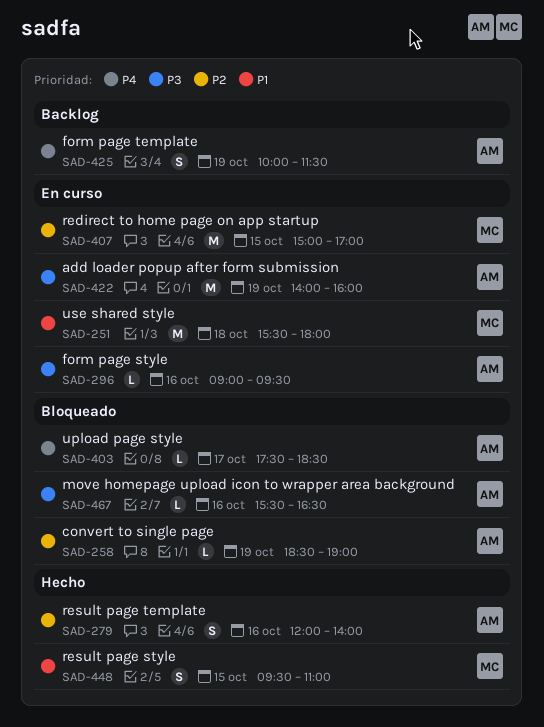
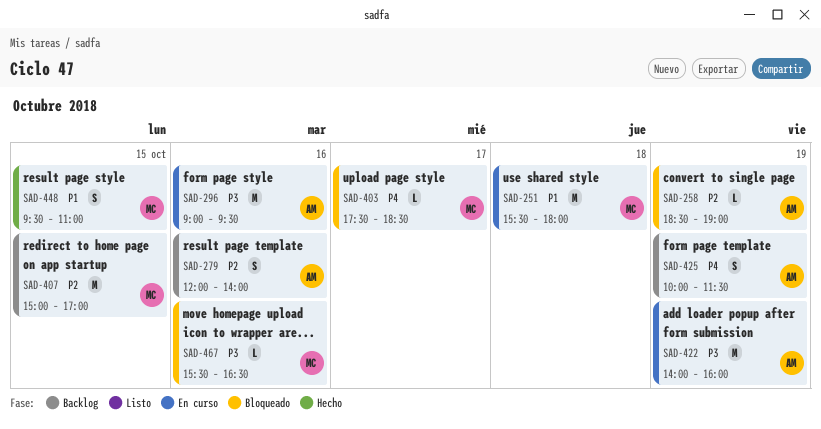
SAD-279, status: Hecho -> Backlog
SAD-296, estimate: L -> M
SAD-403, owner: AM -> MC
SAD-407, status: En curso -> Backlog
SAD-467, owner: AM -> MC

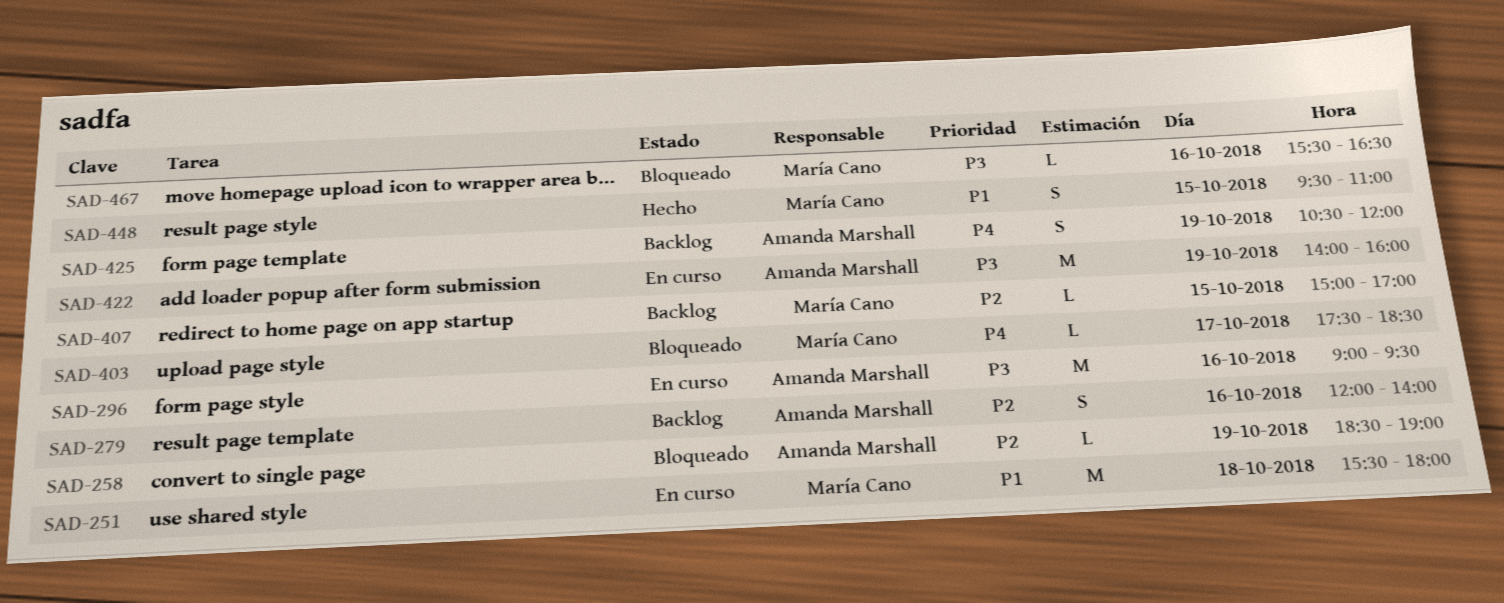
SAD-407, estimate: M -> L
SAD-425, begins: 10:00 -> 10:30
SAD-425, ends: 11:30 -> 12:00

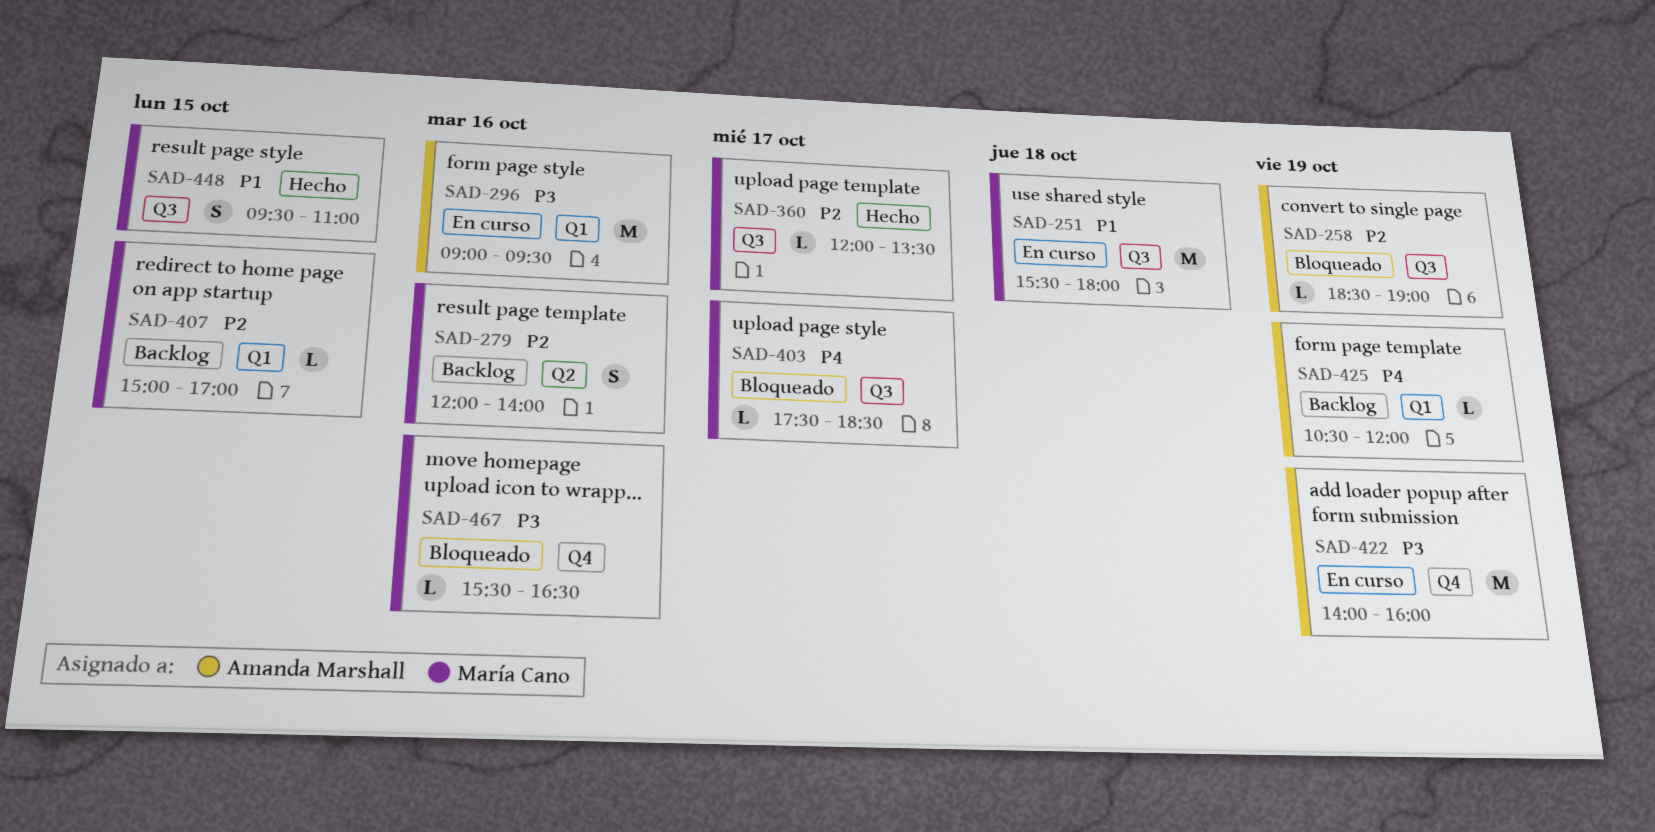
SAD-279, owner: Amanda Marshall -> María Cano
SAD-360: none -> present
SAD-425, estimate: S -> L

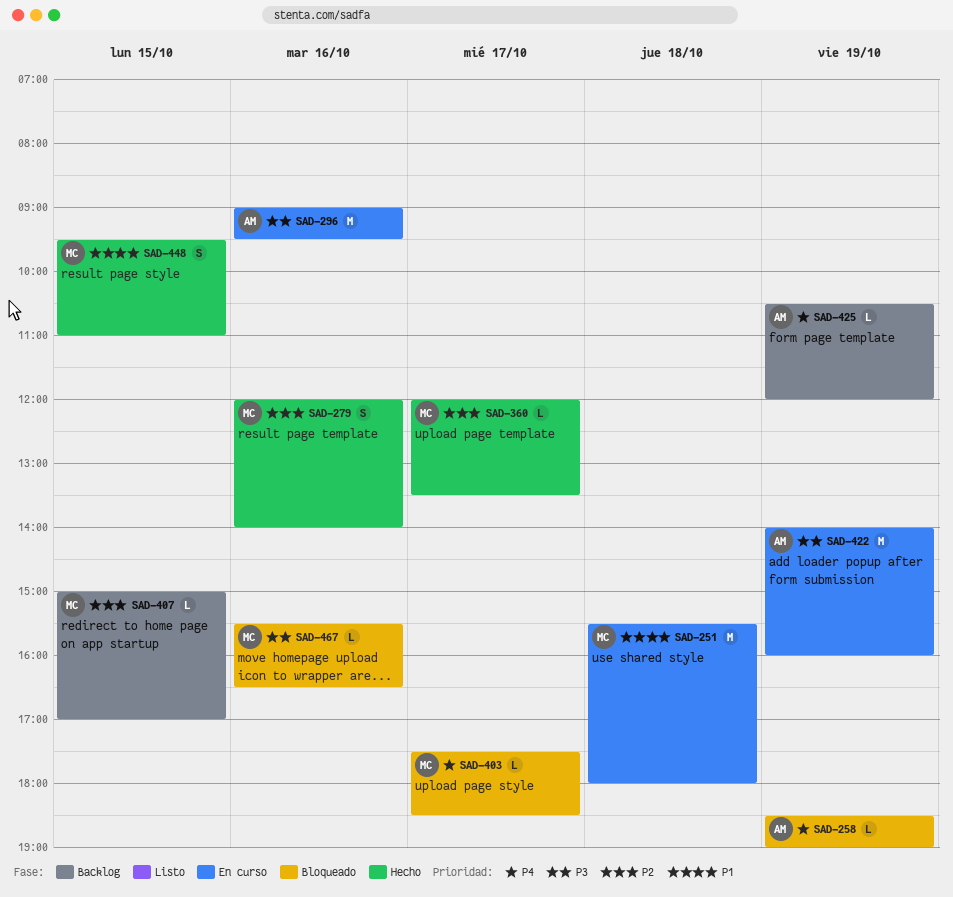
SAD-258, priority: P2 -> P4
SAD-279, status: Backlog -> Hecho

